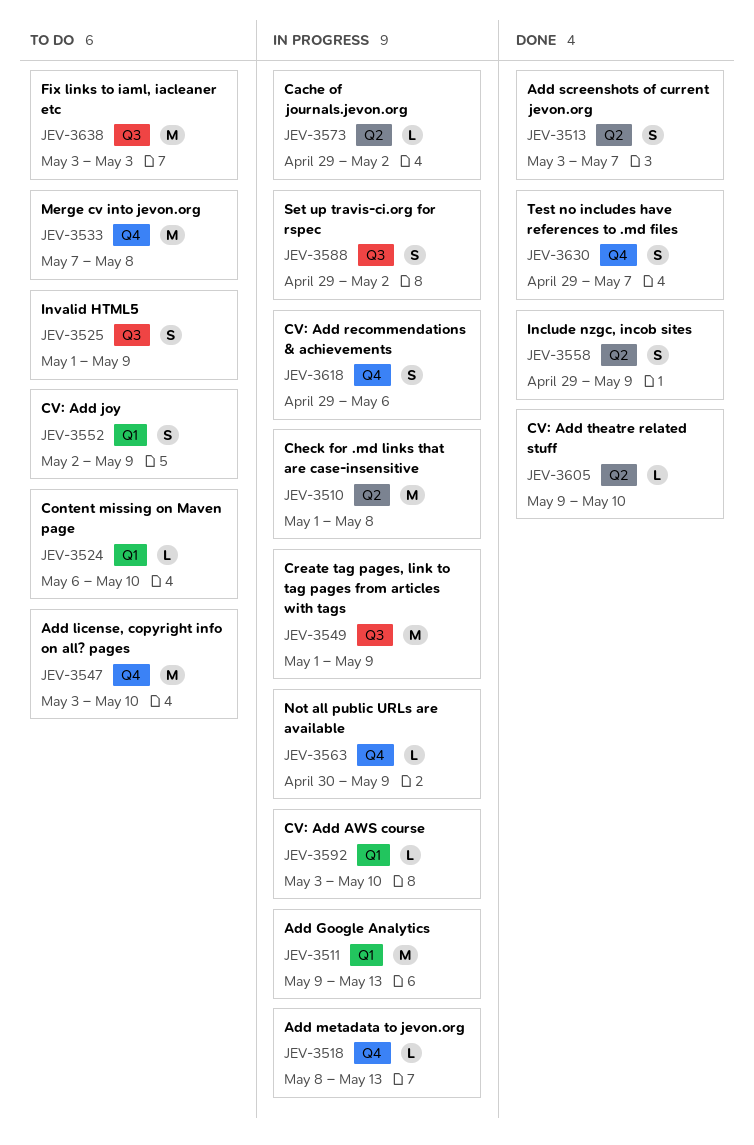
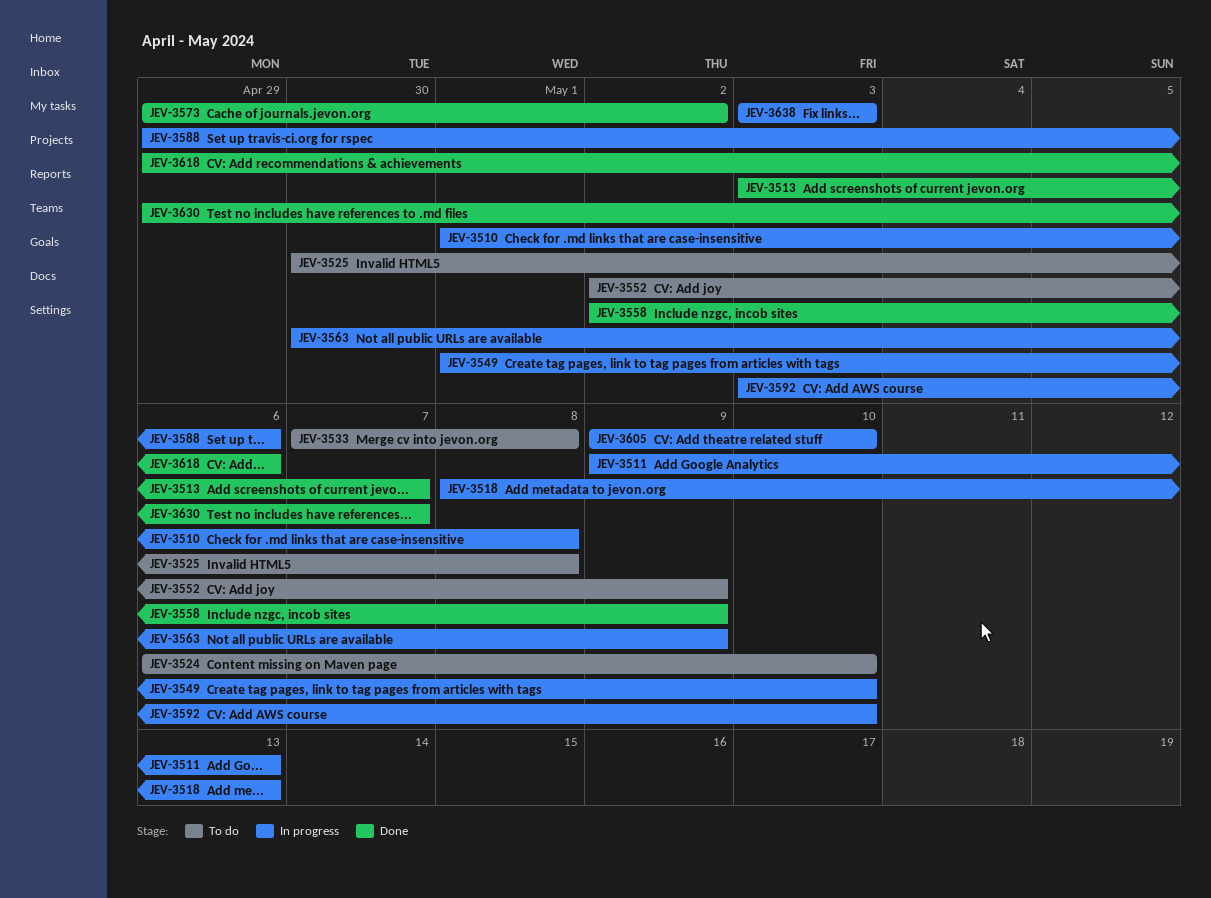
JEV-3525, start: May 1 -> Apr 30
JEV-3525, due: May 9 -> May 8
JEV-3547: present -> none
JEV-3549, due: May 9 -> May 10
JEV-3558, start: Apr 29 -> May 2
JEV-3573, status: In progress -> Done
JEV-3588, due: May 2 -> May 6
JEV-3605, status: Done -> In progress
JEV-3618, status: In progress -> Done
JEV-3638, status: To do -> In progress

